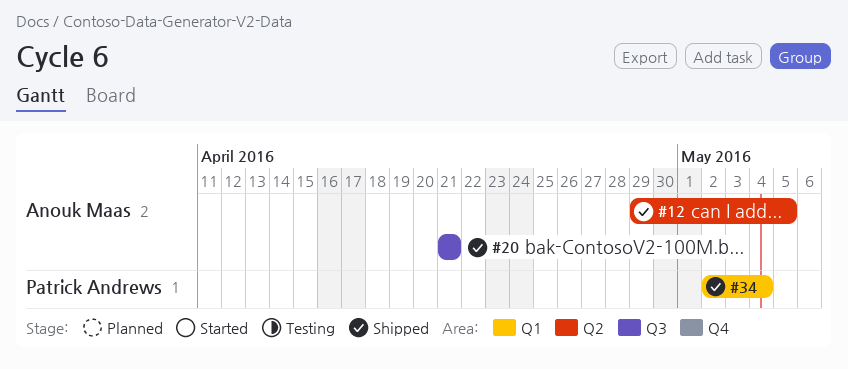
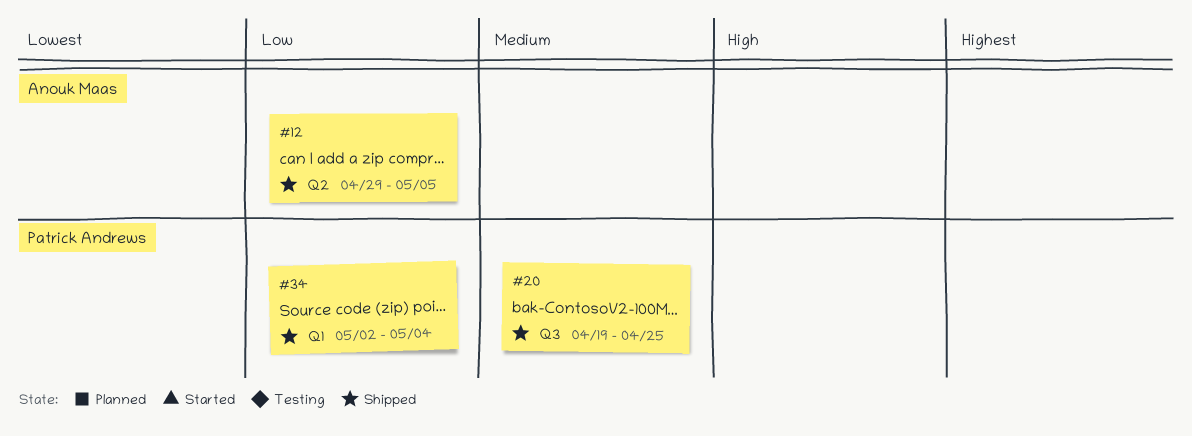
#20, owner: Anouk Maas -> Patrick Andrews
#20, start: Apr 21 -> Apr 19
#20, due: Apr 21 -> Apr 25

